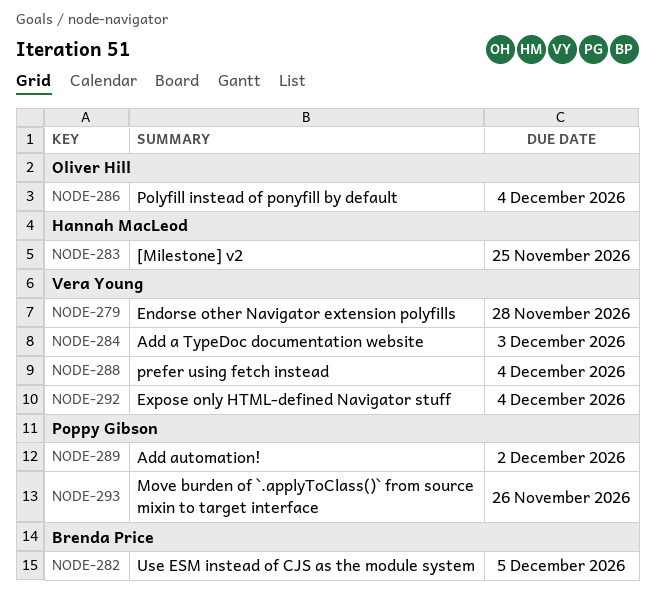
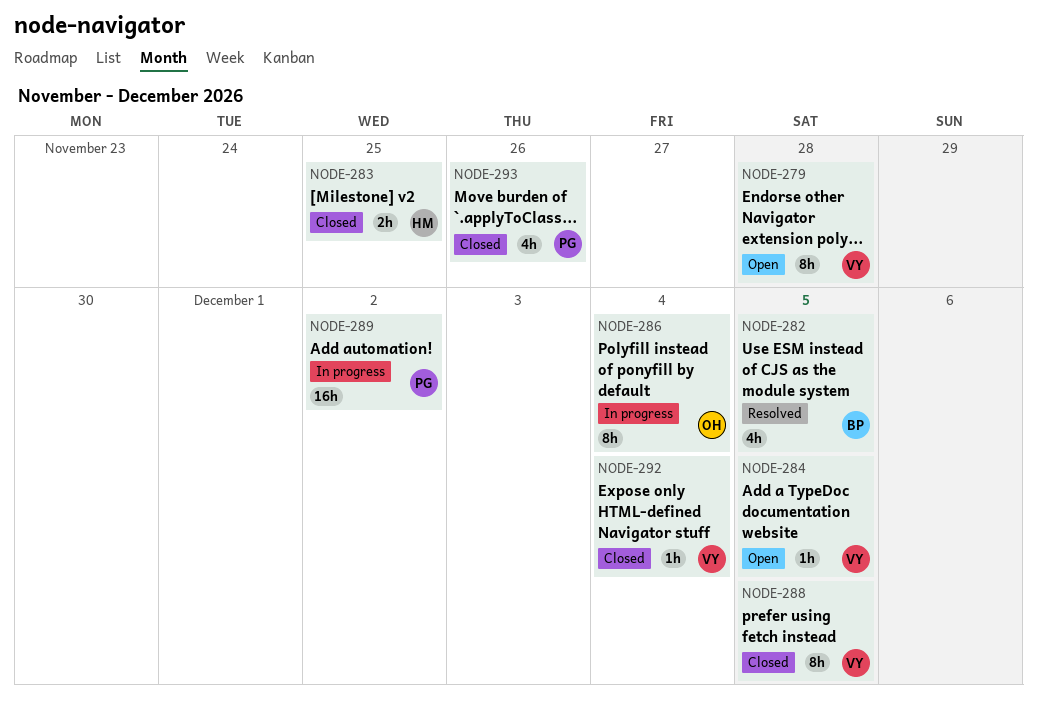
NODE-284, due: Dec 3 -> Dec 5
NODE-288, due: Dec 4 -> Dec 5

